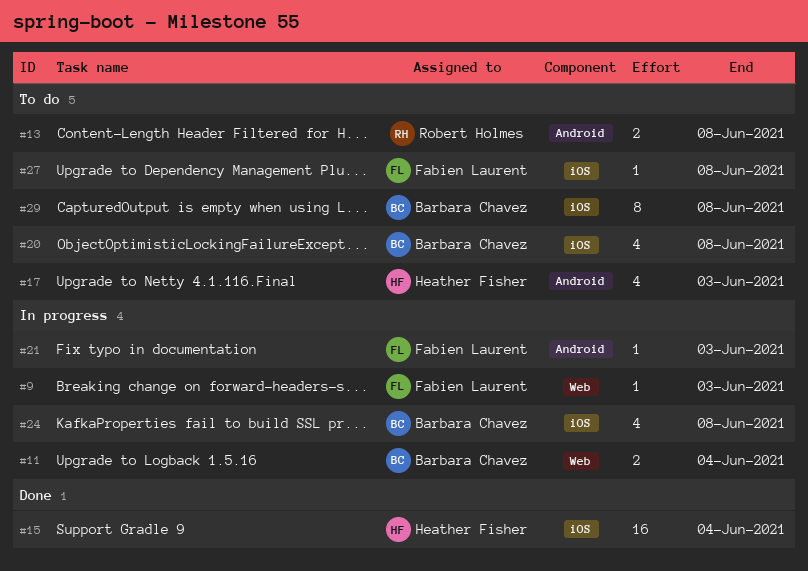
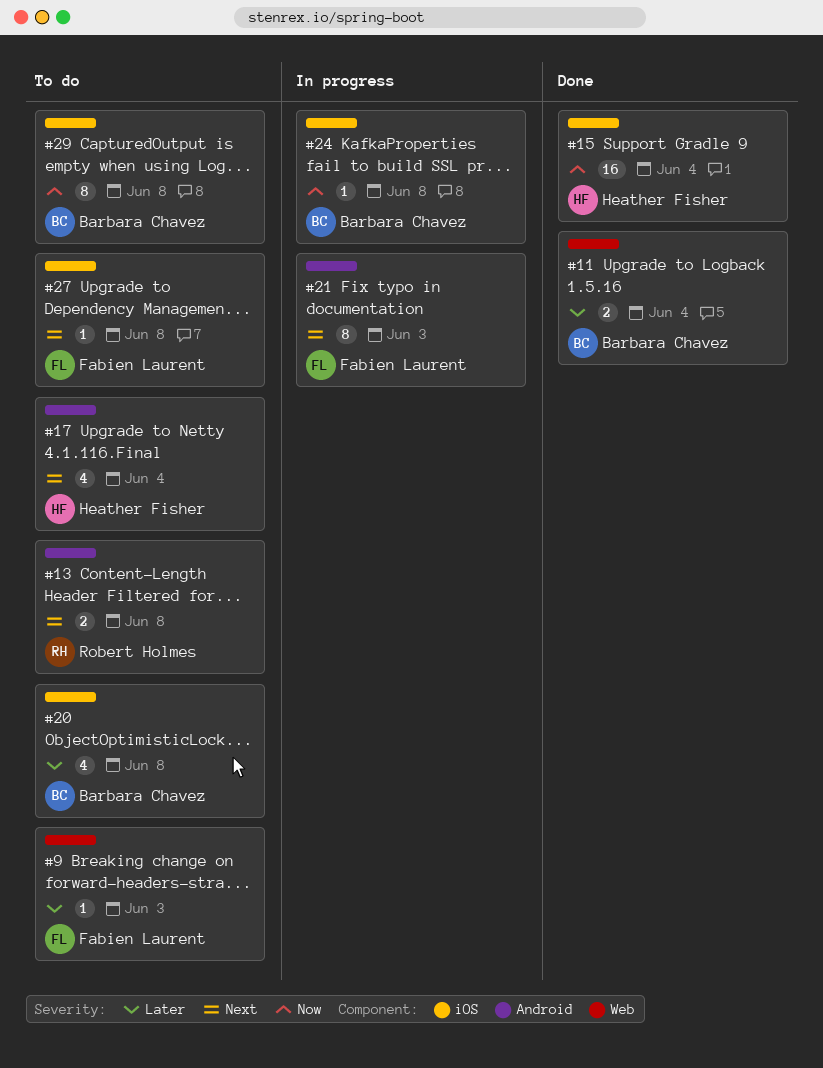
#9, status: In progress -> To do
#11, status: In progress -> Done
#17, due: Jun 3 -> Jun 4
#21, estimate: 1 -> 8
#24, estimate: 4 -> 1

